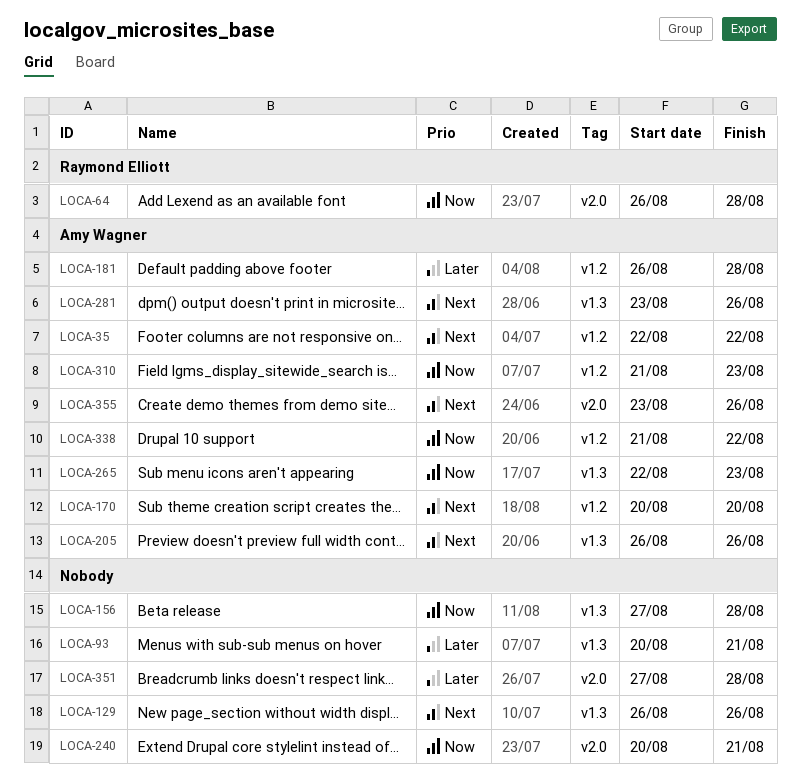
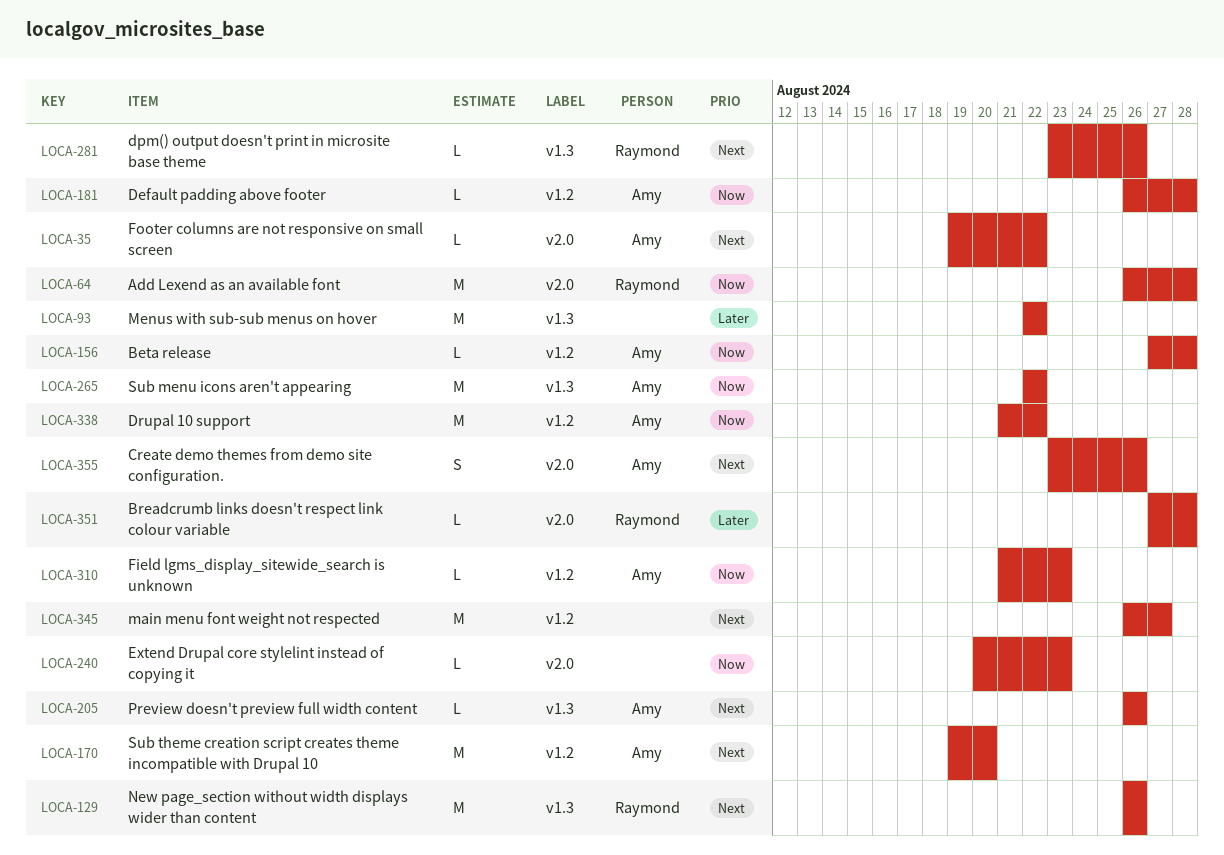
LOCA-35, label: v1.2 -> v2.0
LOCA-35, start: Aug 22 -> Aug 19
LOCA-93, start: Aug 20 -> Aug 22
LOCA-93, due: Aug 21 -> Aug 22
LOCA-129, owner: none -> Raymond Elliott
LOCA-156, owner: none -> Amy Wagner
LOCA-156, label: v1.3 -> v1.2
LOCA-170, start: Aug 20 -> Aug 19
LOCA-181, priority: Later -> Now
LOCA-240, due: Aug 21 -> Aug 23
LOCA-265, due: Aug 23 -> Aug 22
LOCA-281, owner: Amy Wagner -> Raymond Elliott
LOCA-345: none -> present
LOCA-351, owner: none -> Raymond Elliott

